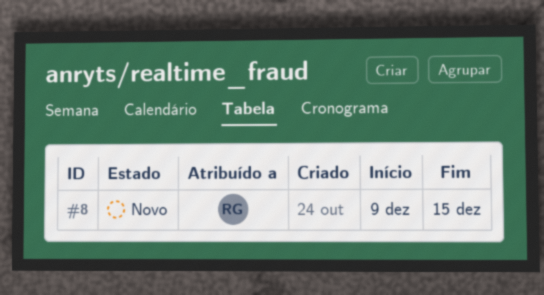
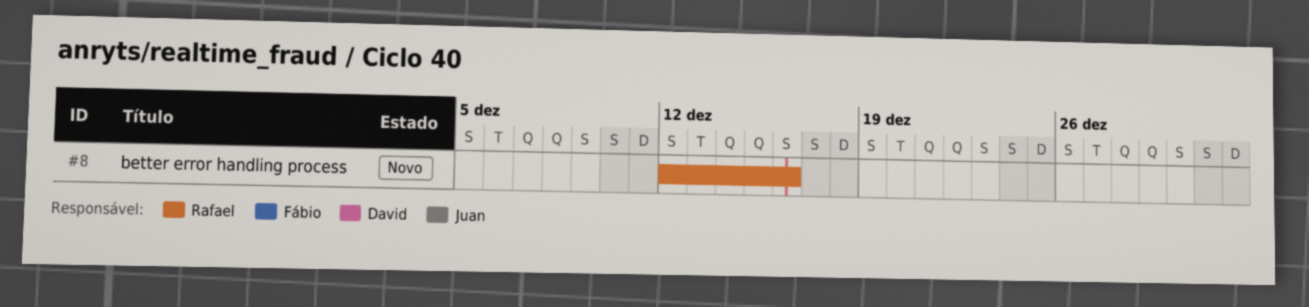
#8, start: Dec 9 -> Dec 12
#8, due: Dec 15 -> Dec 16

